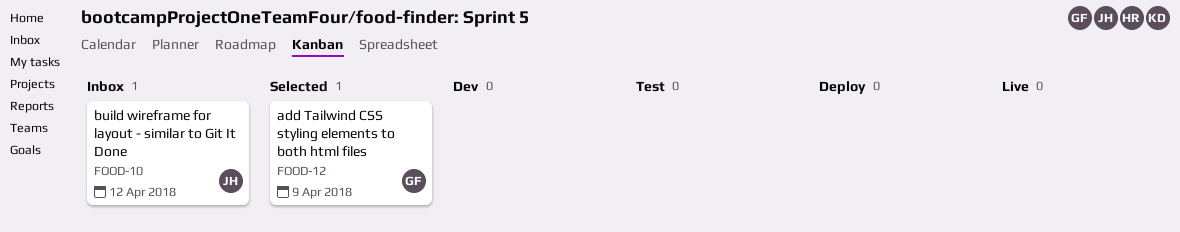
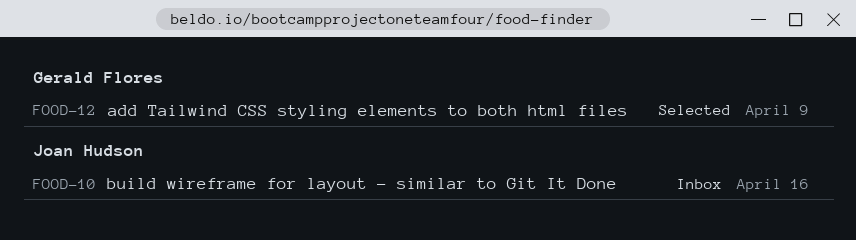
FOOD-10, due: Apr 12 -> Apr 16

